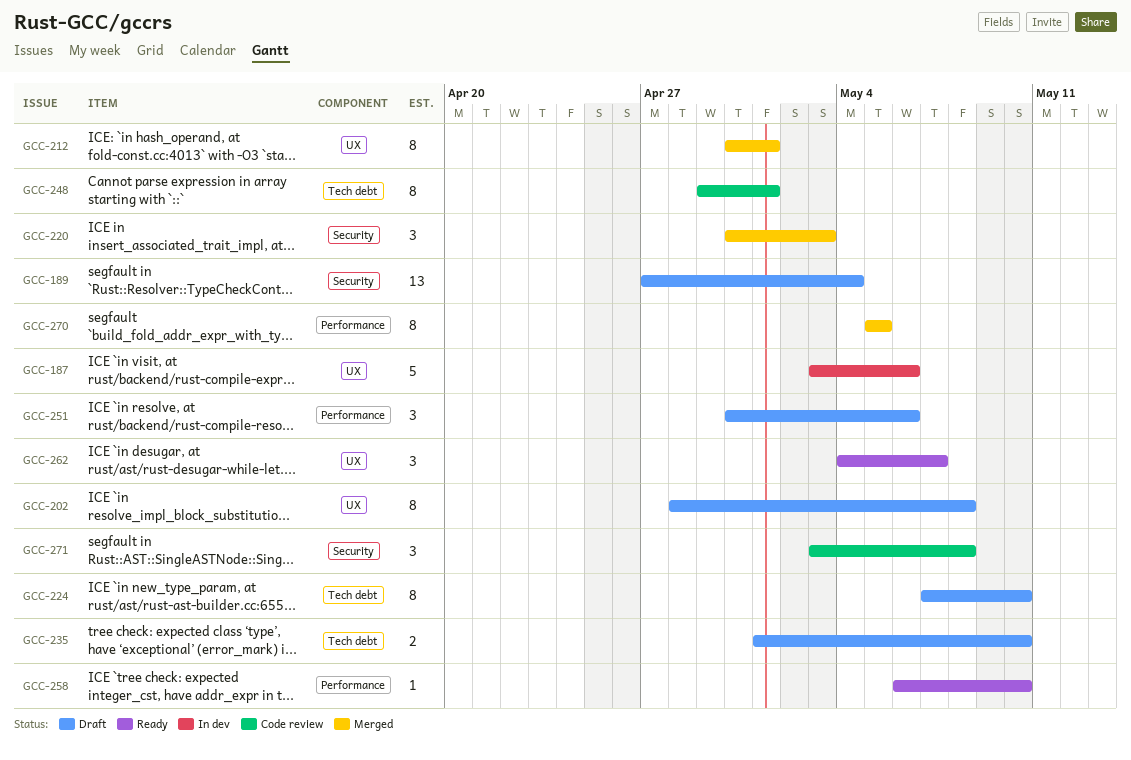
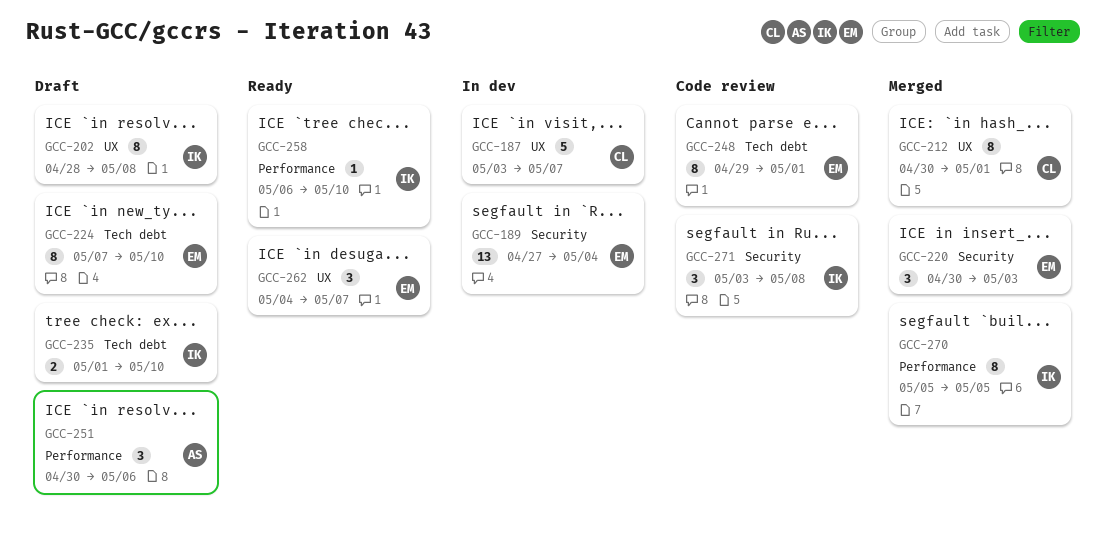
GCC-187, due: May 6 -> May 7
GCC-189, status: Draft -> In dev

